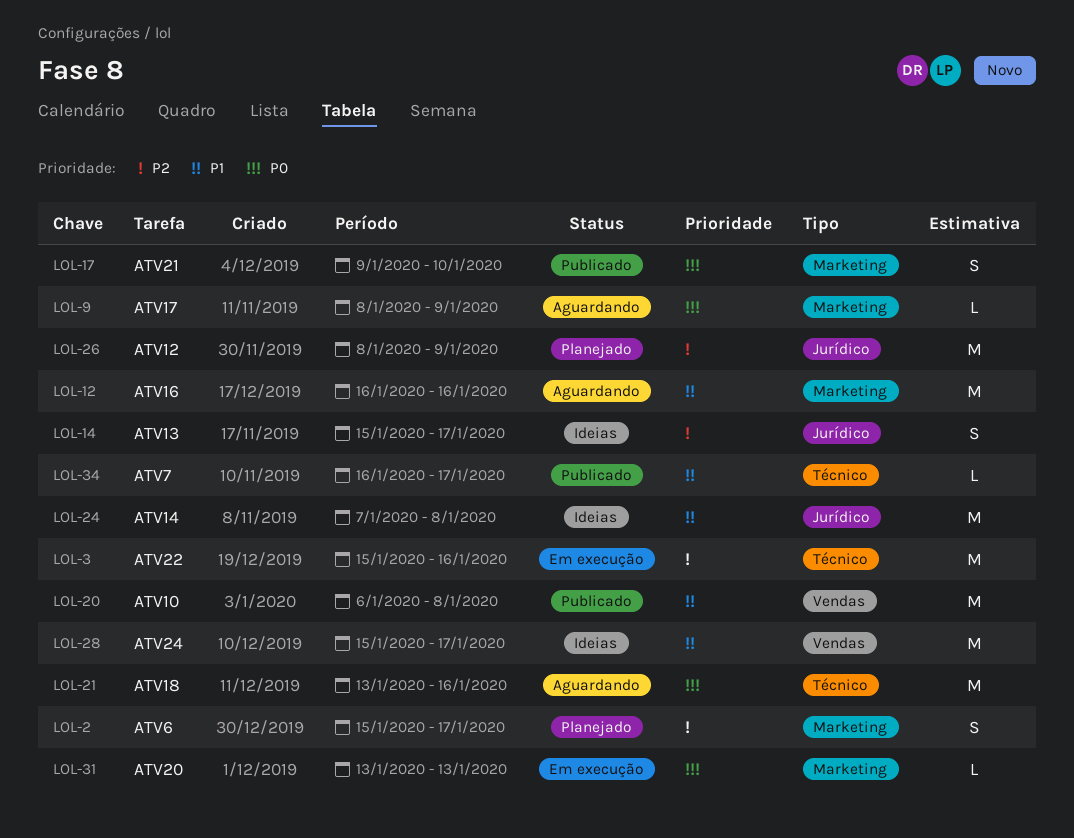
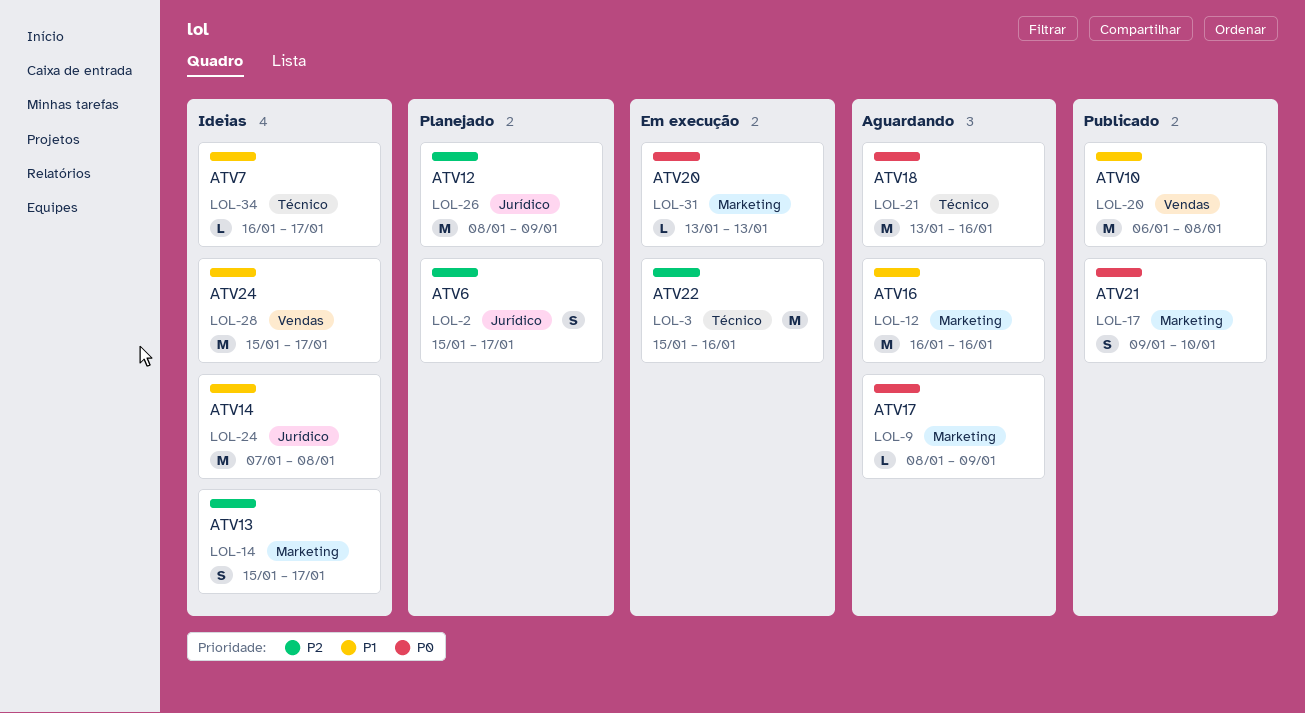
LOL-2, label: Marketing -> Jurídico
LOL-14, label: Jurídico -> Marketing
LOL-34, status: Publicado -> Ideias

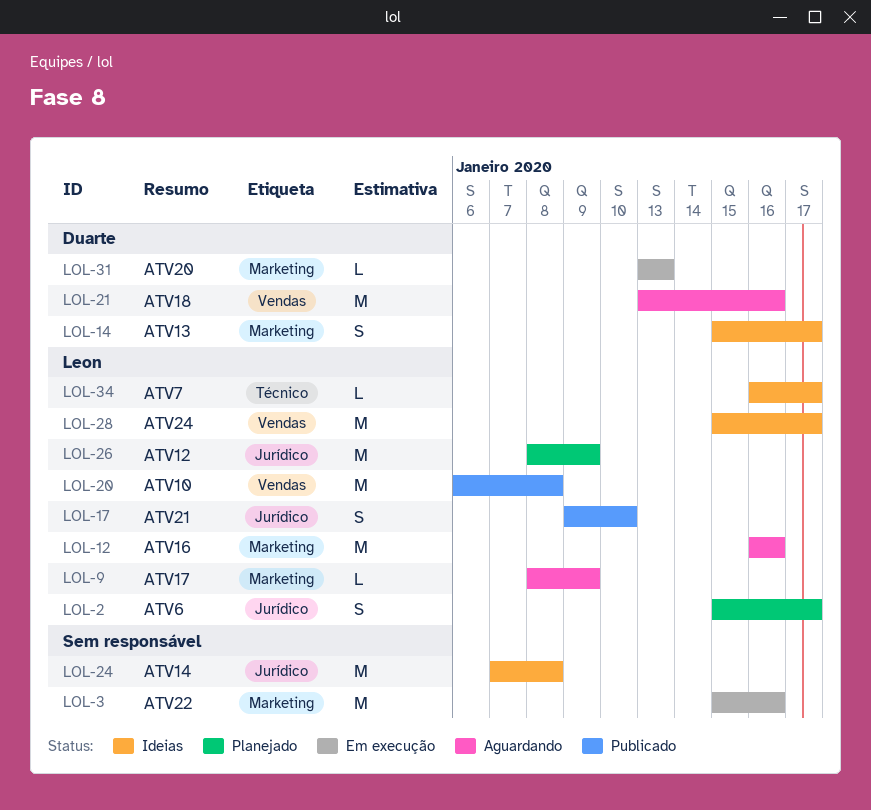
LOL-3, label: Técnico -> Marketing
LOL-17, label: Marketing -> Jurídico
LOL-21, label: Técnico -> Vendas

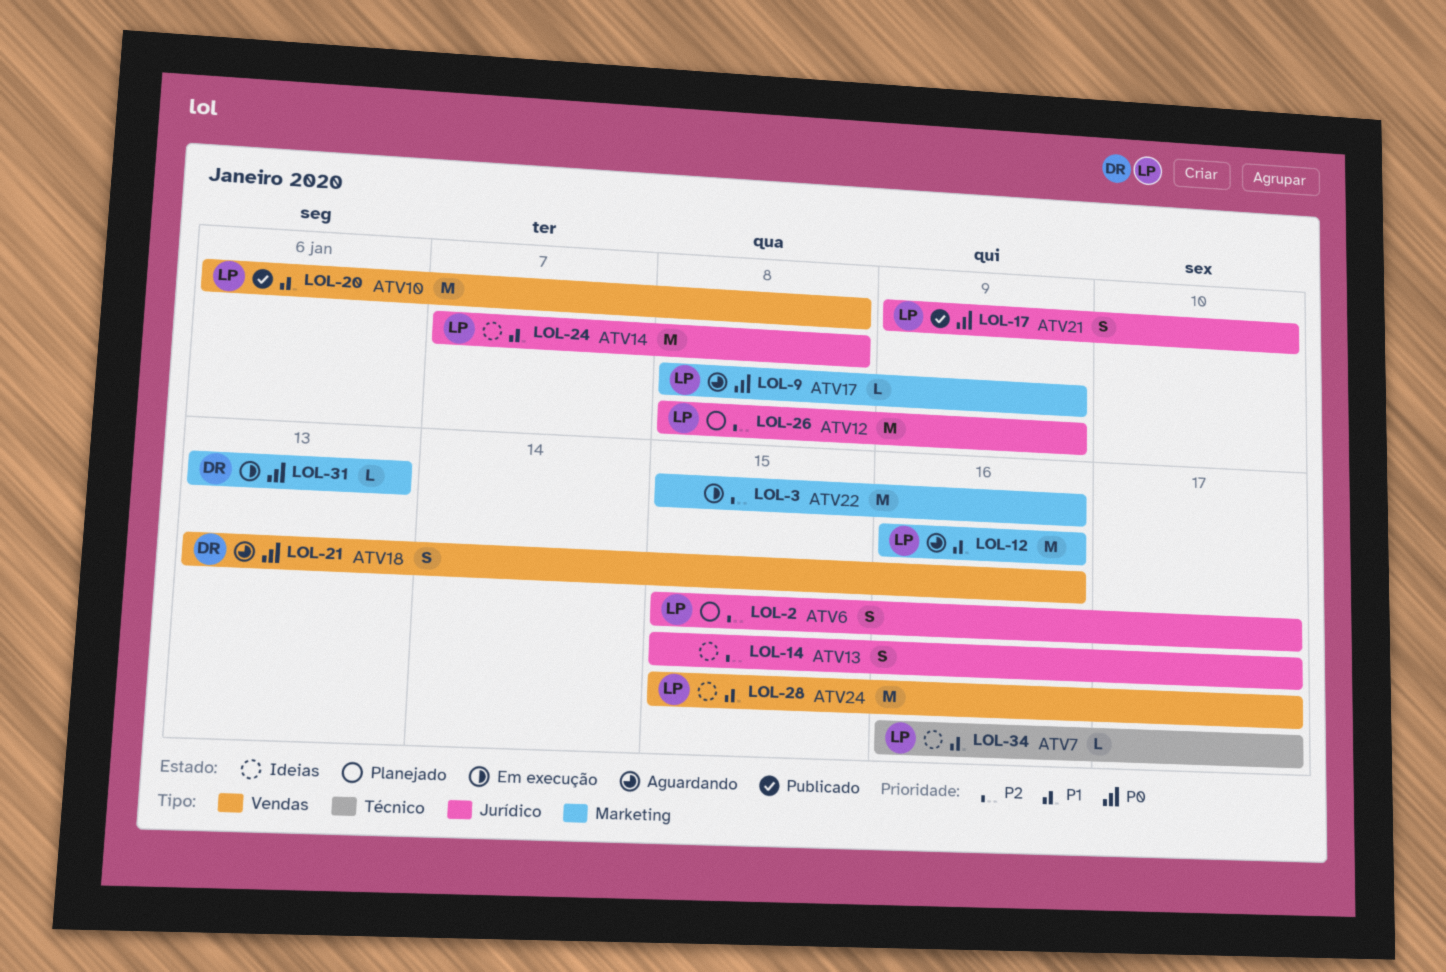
LOL-14, owner: Duarte -> none
LOL-14, label: Marketing -> Jurídico
LOL-21, estimate: M -> S
LOL-24, owner: none -> Leon

